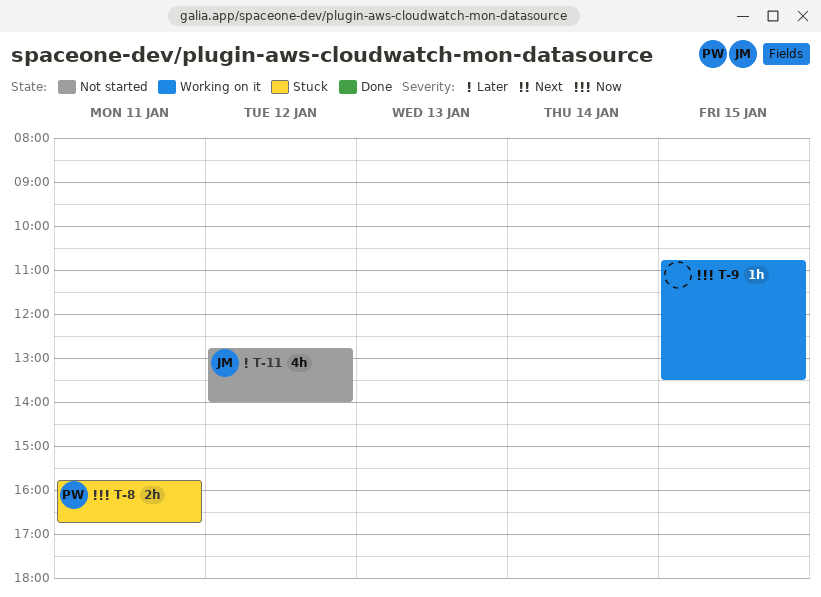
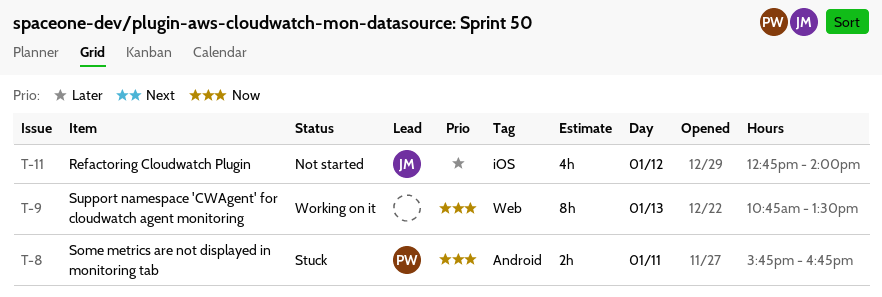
T-9, estimate: 1h -> 8h
T-9, day: Jan 15 -> Jan 13

